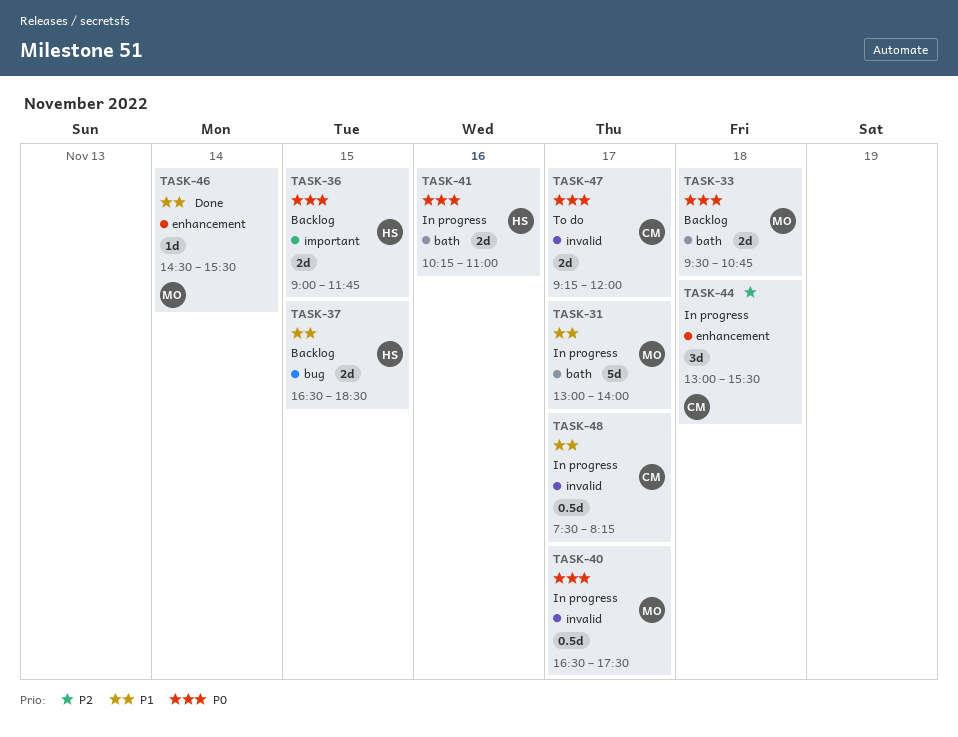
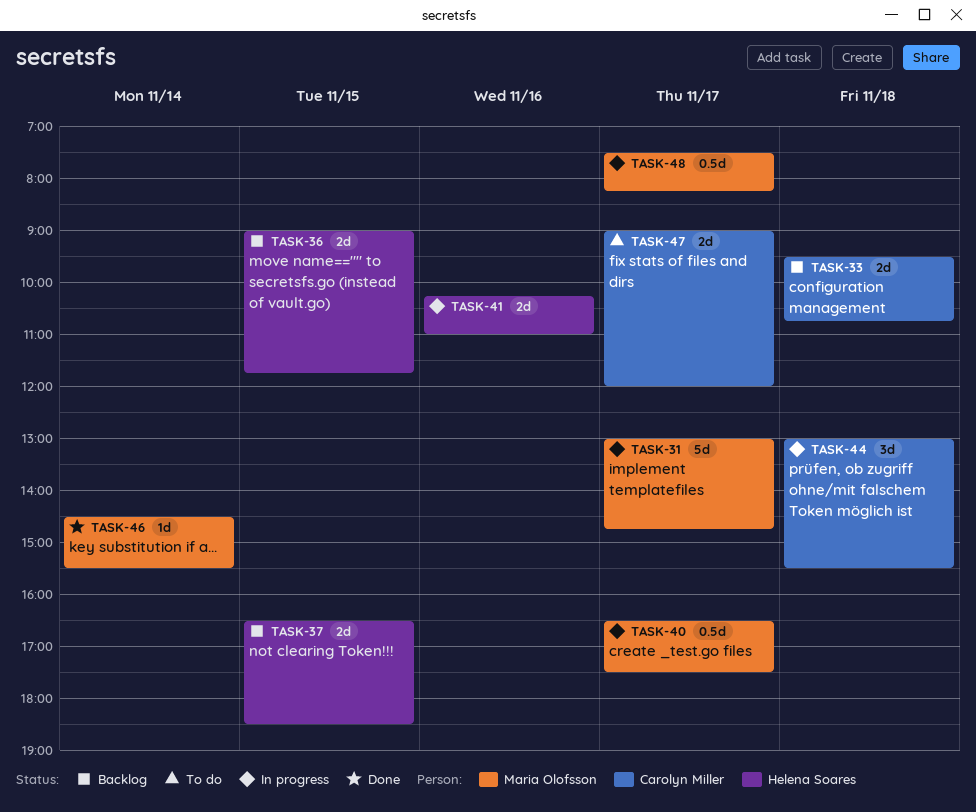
TASK-31, ends: 14:00 -> 14:45
TASK-33, owner: Maria Olofsson -> Carolyn Miller
TASK-47, begins: 09:15 -> 09:00
TASK-48, owner: Carolyn Miller -> Maria Olofsson

